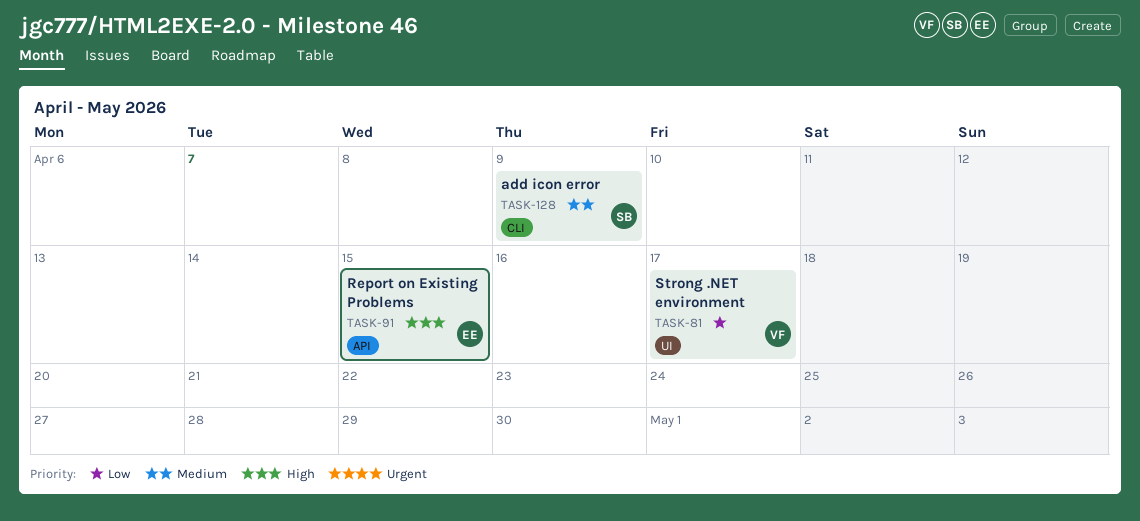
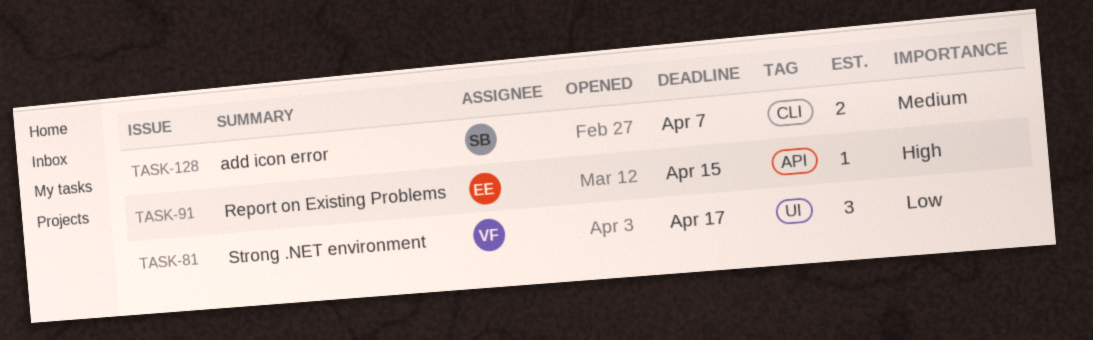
TASK-128, due: Apr 9 -> Apr 7

